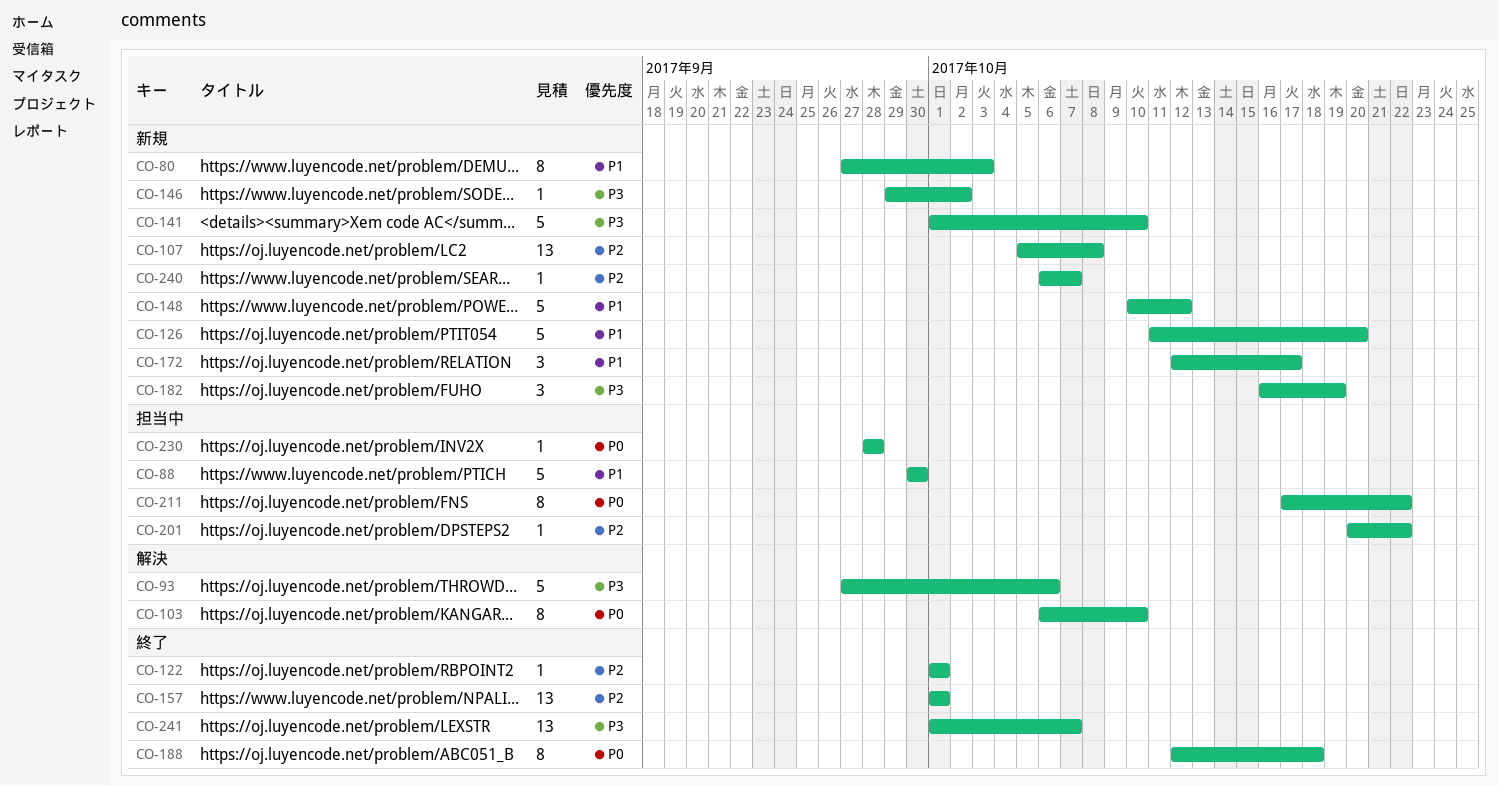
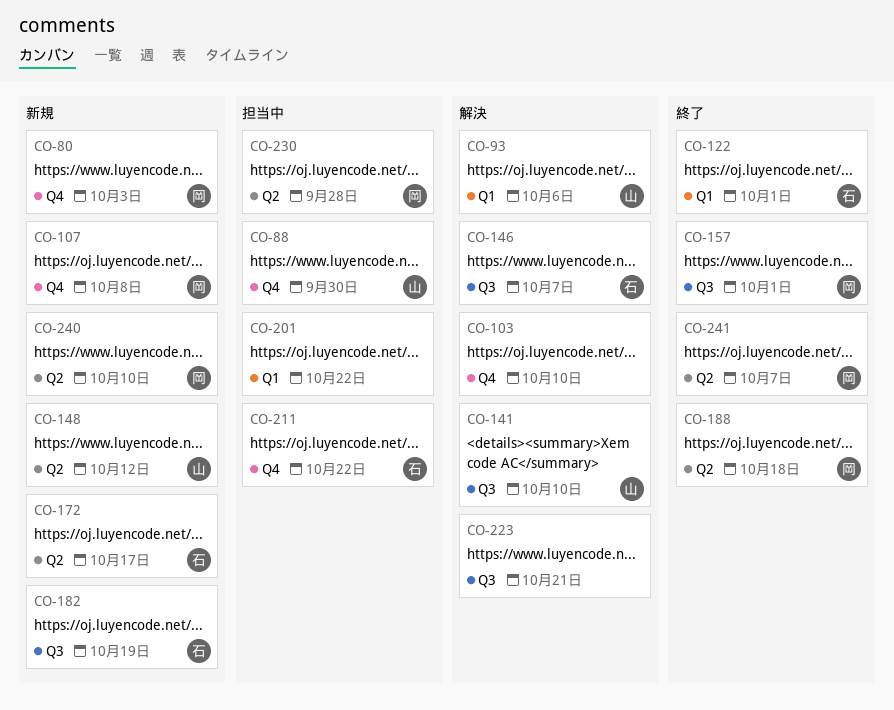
CO-126: present -> none
CO-141, status: 新規 -> 解決
CO-146, status: 新規 -> 解決
CO-146, due: Oct 2 -> Oct 7
CO-223: none -> present
CO-240, due: Oct 7 -> Oct 10

